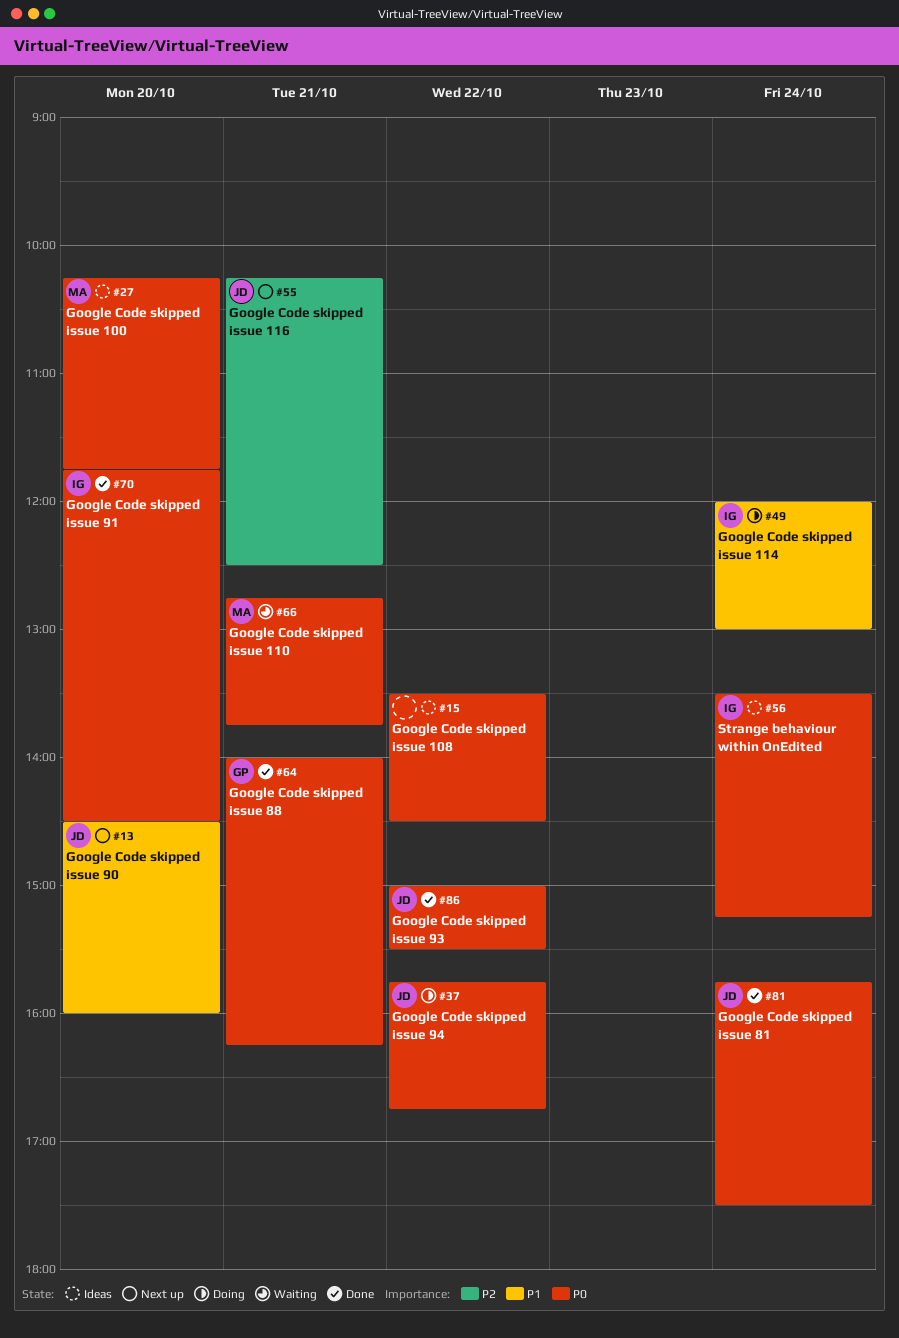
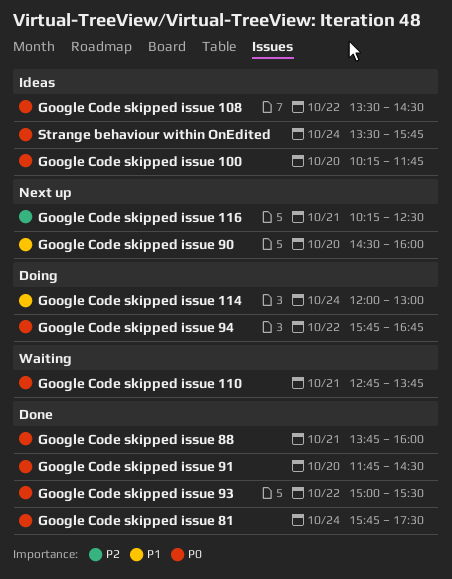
Google Code skipped issue 88, begins: 14:00 -> 13:45
Google Code skipped issue 88, ends: 16:15 -> 16:00
Strange behaviour within OnEdited, ends: 15:15 -> 15:45

